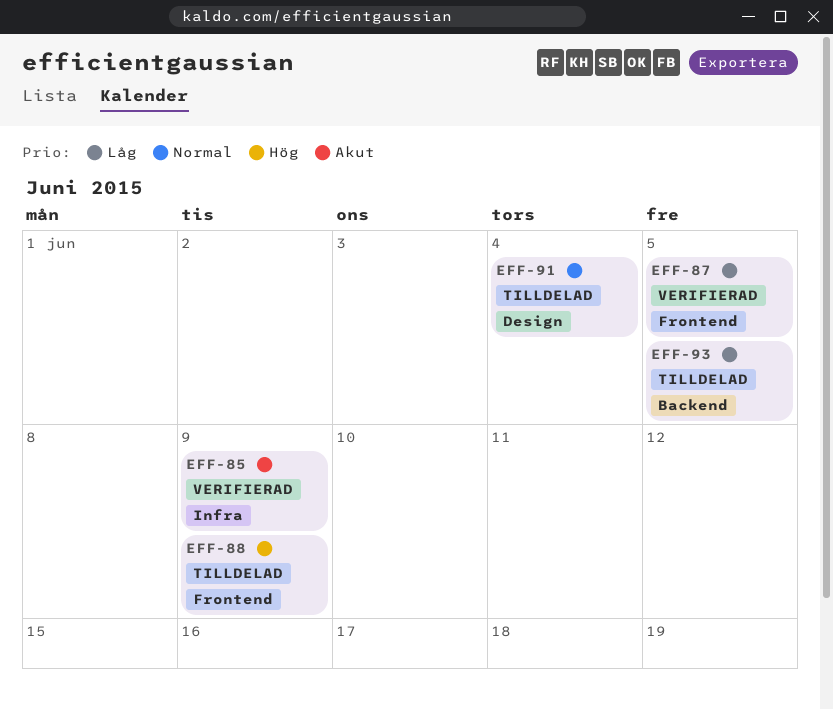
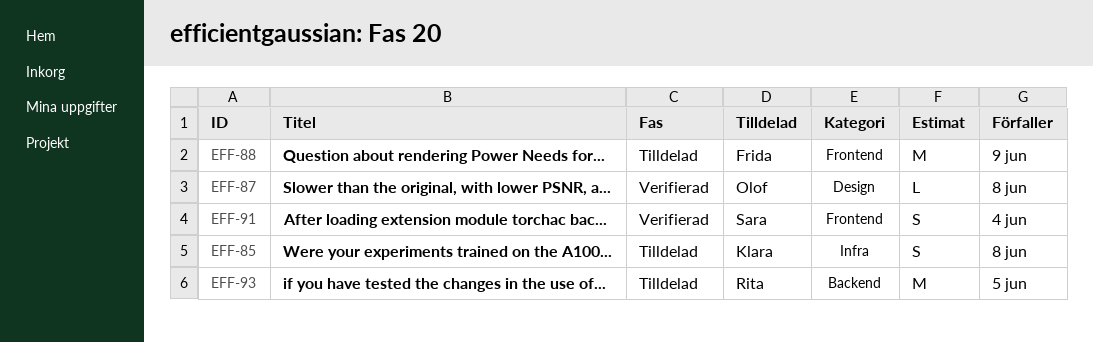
EFF-85, status: Verifierad -> Tilldelad
EFF-85, due: Jun 9 -> Jun 8
EFF-87, label: Frontend -> Design
EFF-87, due: Jun 5 -> Jun 8
EFF-91, status: Tilldelad -> Verifierad
EFF-91, label: Design -> Frontend

